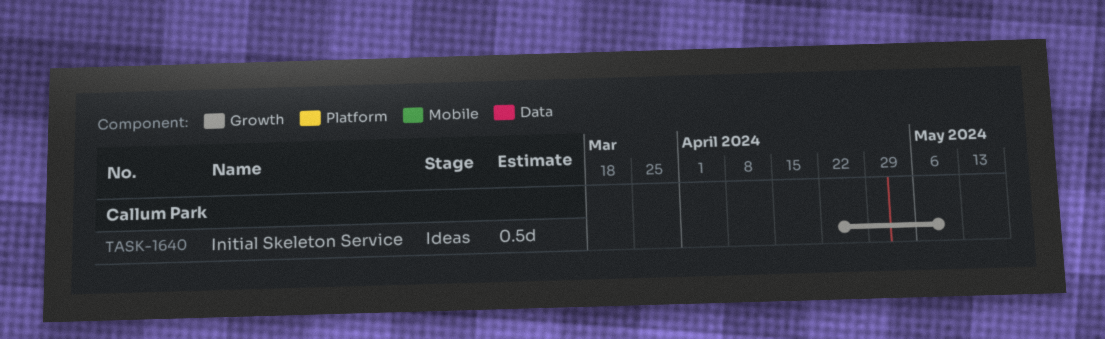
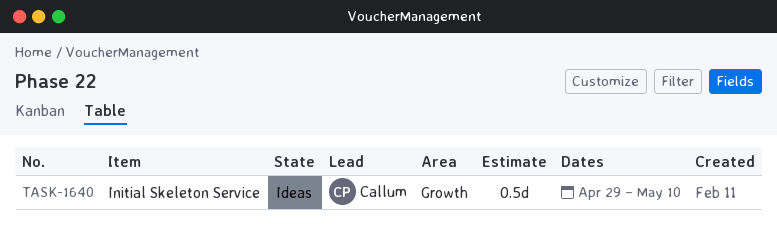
TASK-1640, start: Apr 22 -> Apr 29

